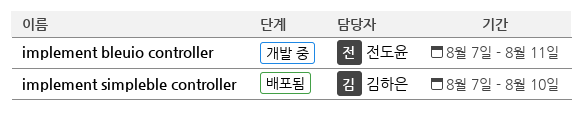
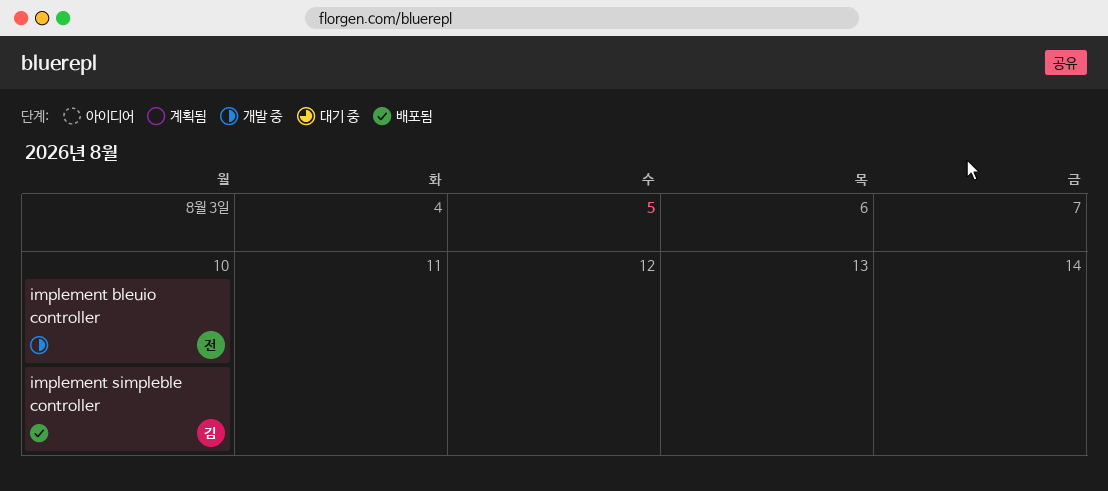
implement bleuio controller, due: Aug 11 -> Aug 10

